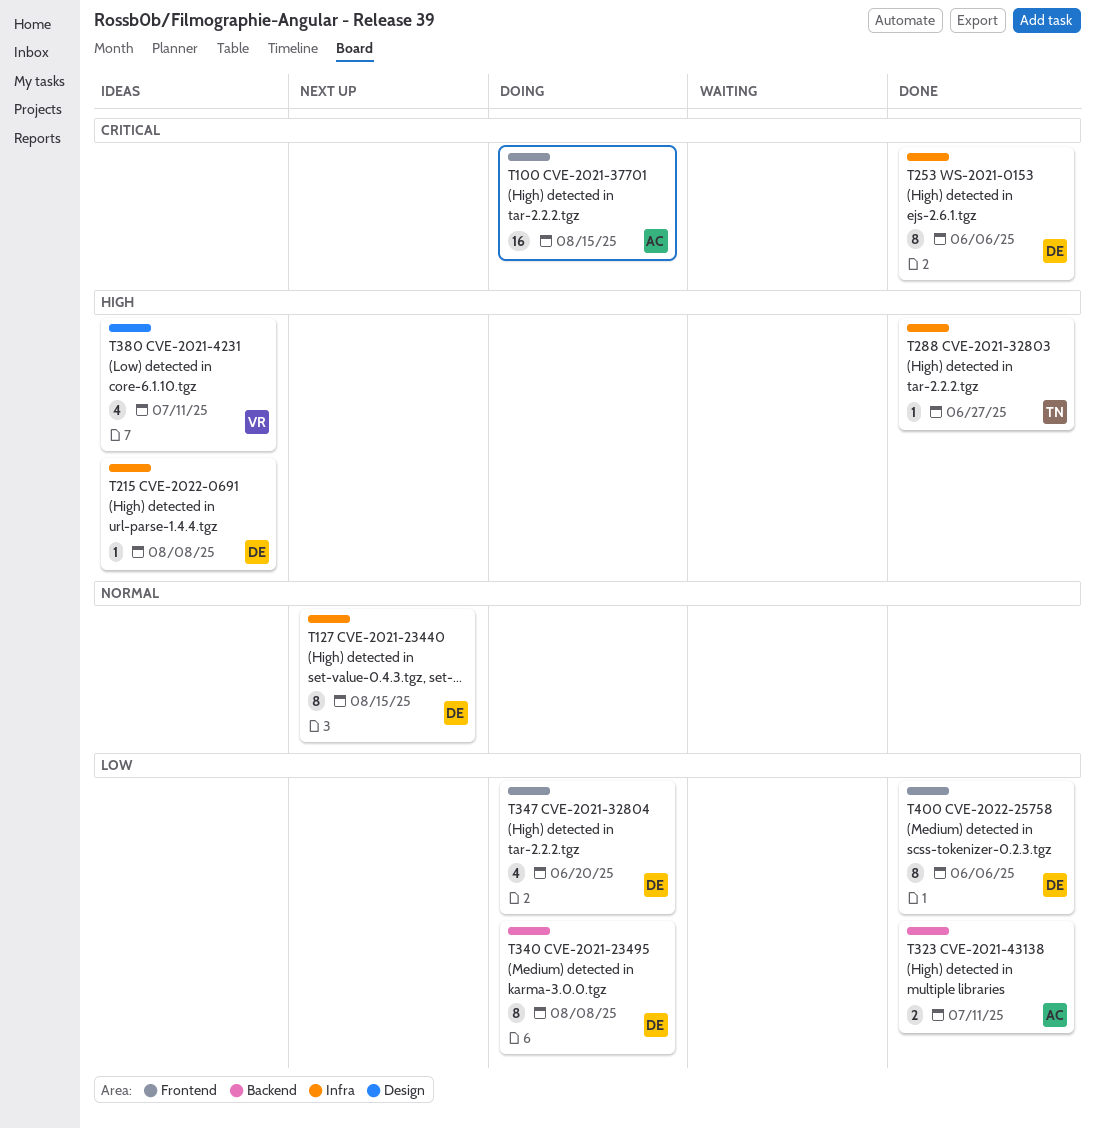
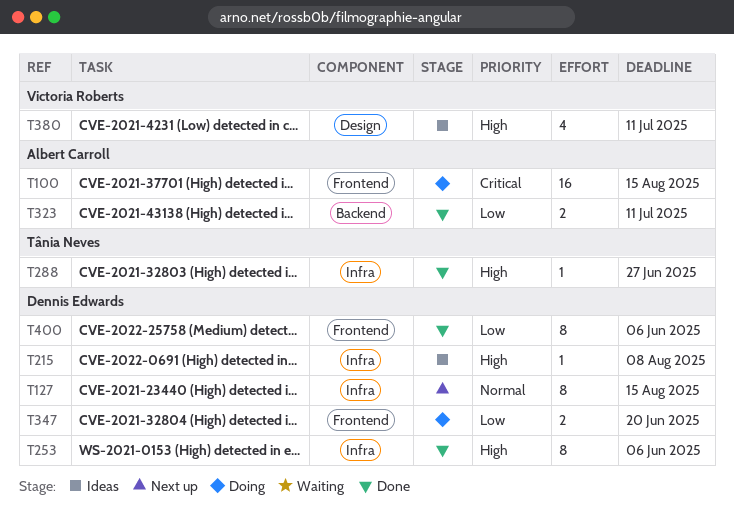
T253, priority: Critical -> High
T340: present -> none
T347, estimate: 4 -> 2

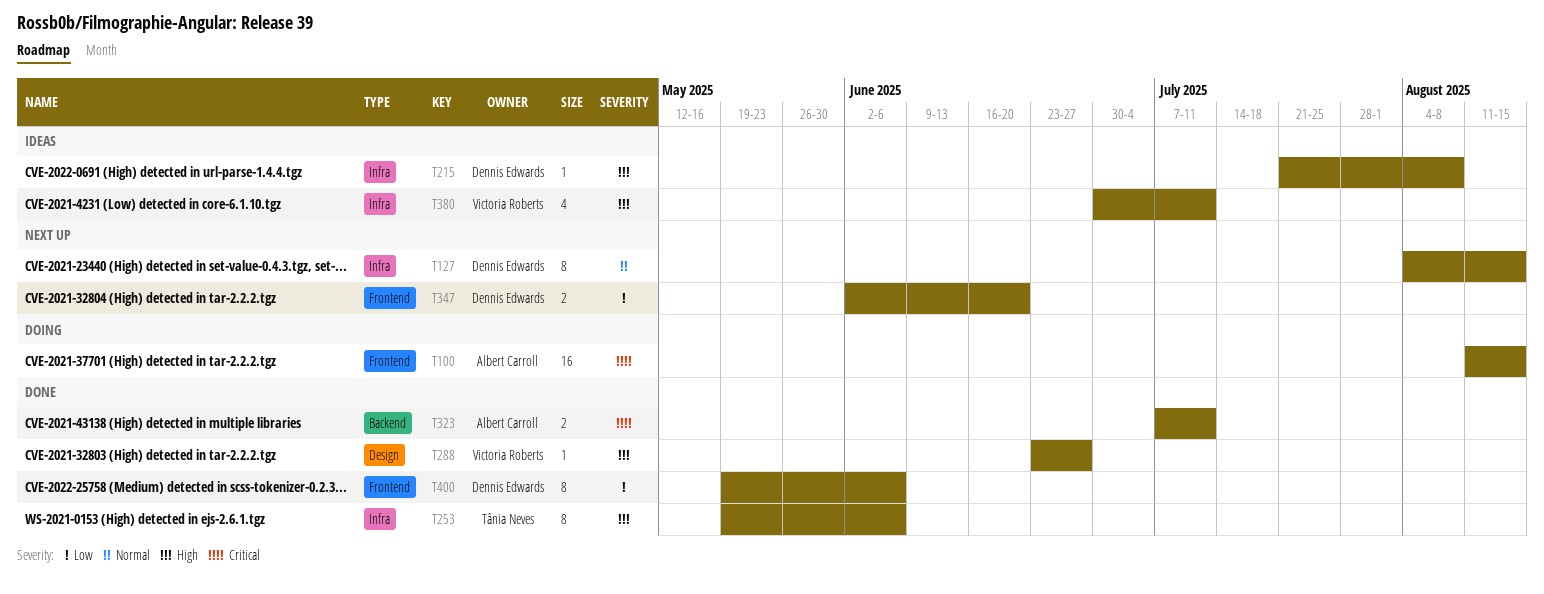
T253, owner: Dennis Edwards -> Tânia Neves
T288, owner: Tânia Neves -> Victoria Roberts
T288, label: Infra -> Design
T323, priority: Low -> Critical
T347, status: Doing -> Next up
T380, label: Design -> Infra

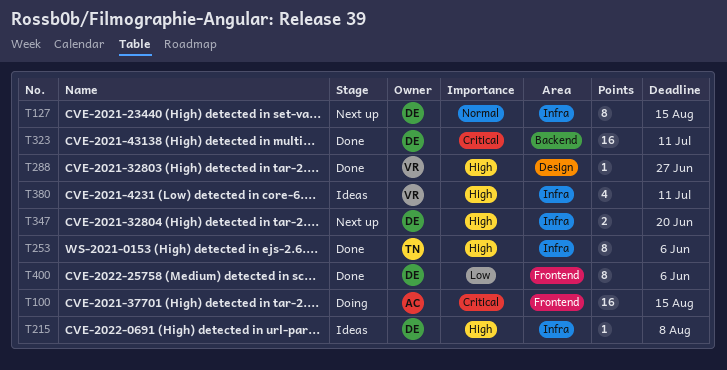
T323, owner: Albert Carroll -> Dennis Edwards
T323, estimate: 2 -> 16
T347, priority: Low -> High
T347, label: Frontend -> Infra

